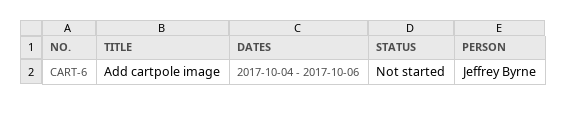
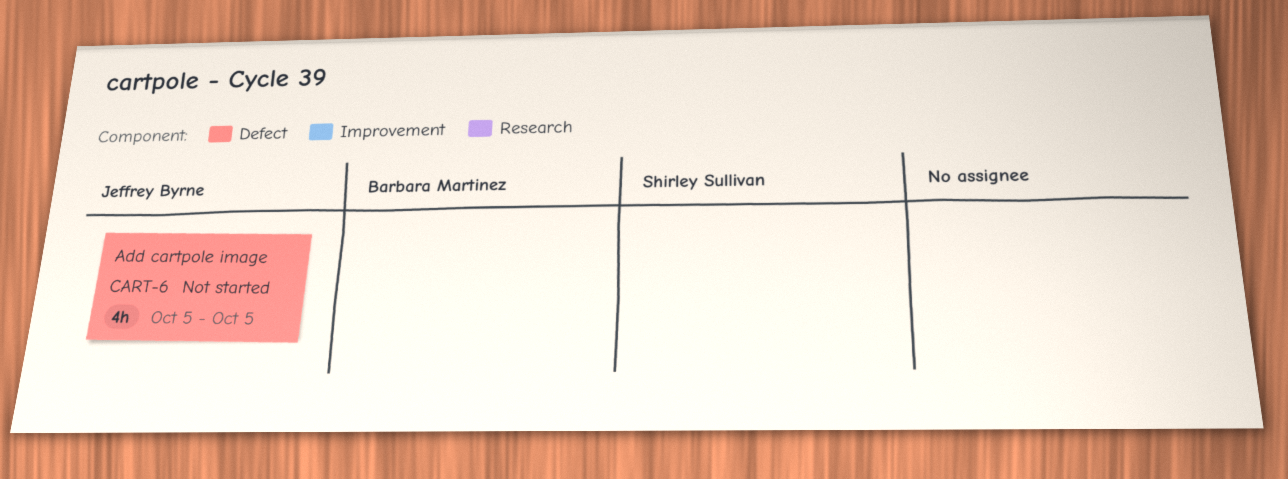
CART-6, start: Oct 4 -> Oct 5
CART-6, due: Oct 6 -> Oct 5

